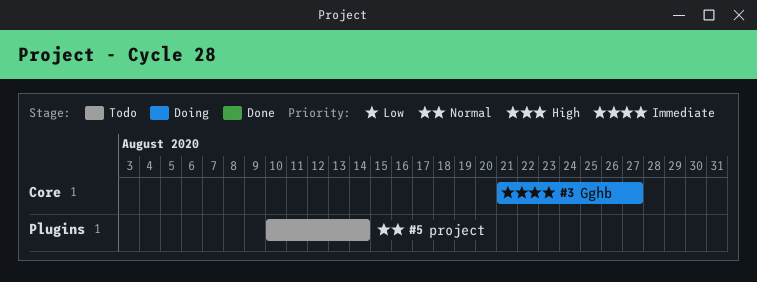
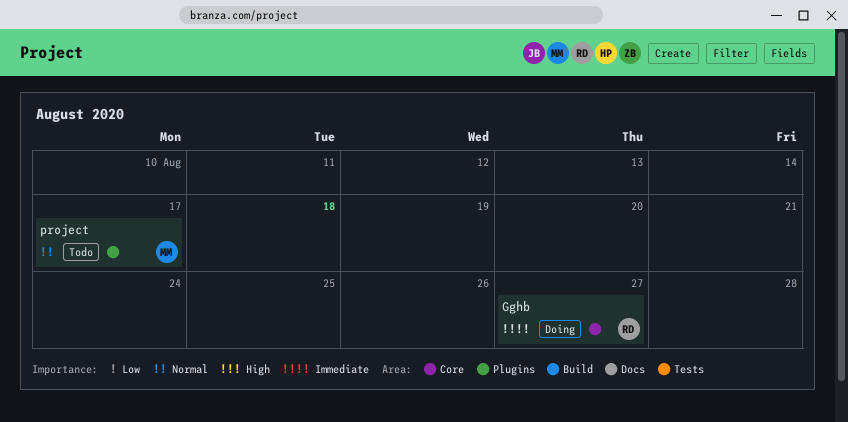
project, due: Aug 14 -> Aug 17

